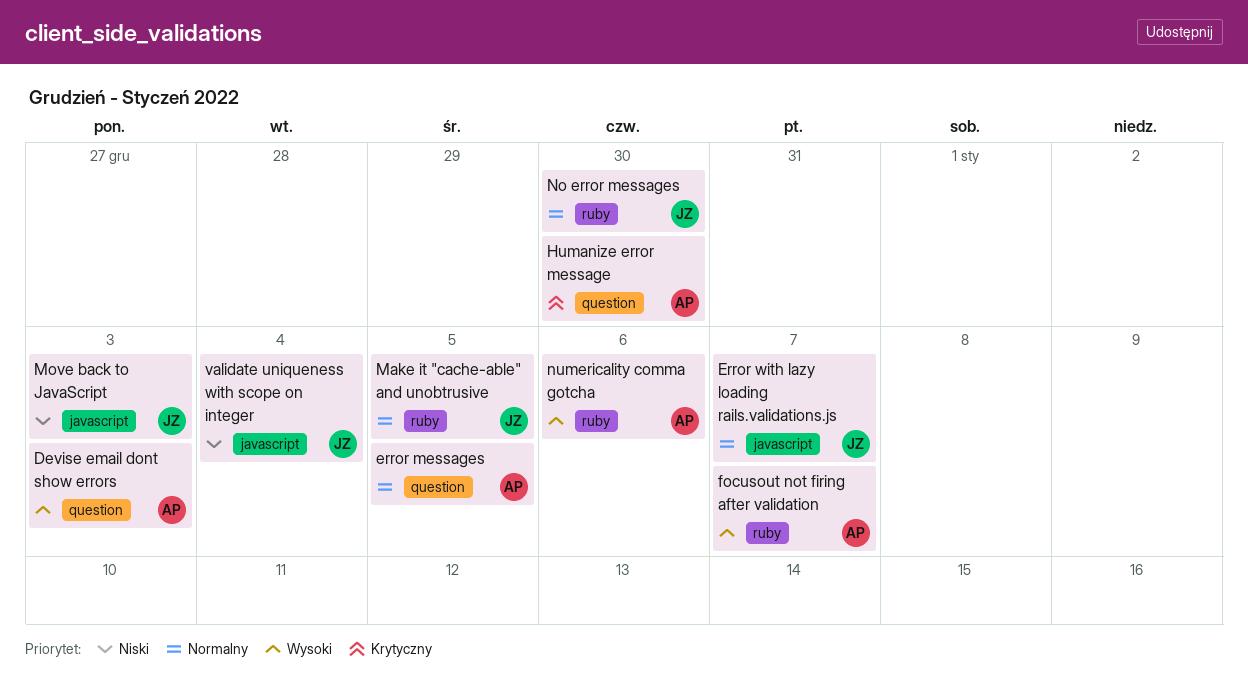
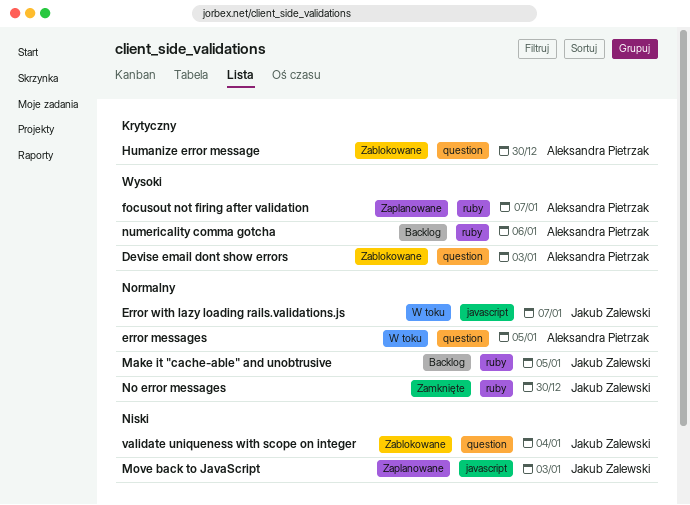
validate uniqueness with scope on integer, label: javascript -> question

